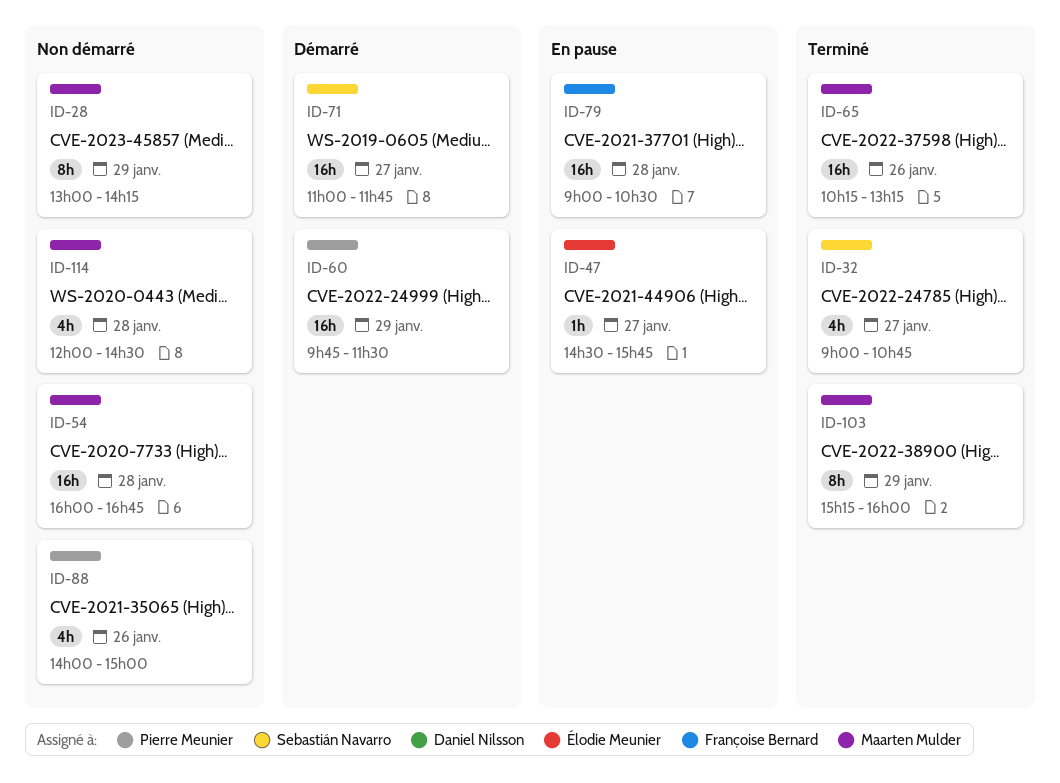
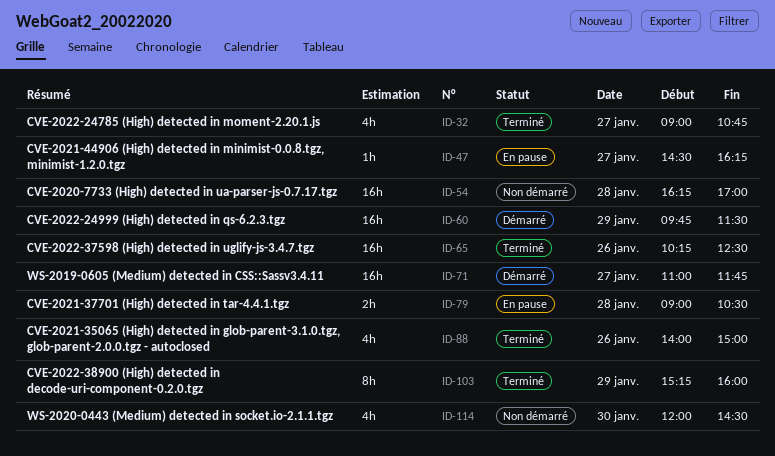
ID-28: present -> none
ID-47, ends: 15:45 -> 16:15
ID-54, begins: 16:00 -> 16:15
ID-54, ends: 16:45 -> 17:00
ID-65, ends: 13:15 -> 12:30
ID-79, estimate: 16h -> 2h
ID-88, status: Non démarré -> Terminé
ID-114, day: Jan 28 -> Jan 30

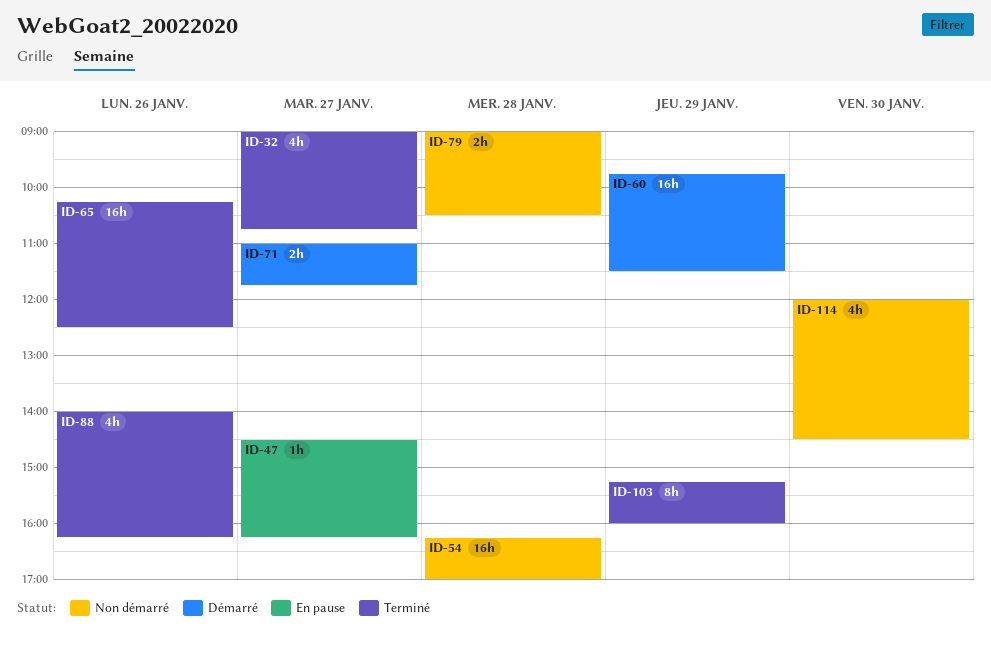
ID-71, estimate: 16h -> 2h
ID-79, status: En pause -> Non démarré
ID-88, ends: 15:00 -> 16:15

